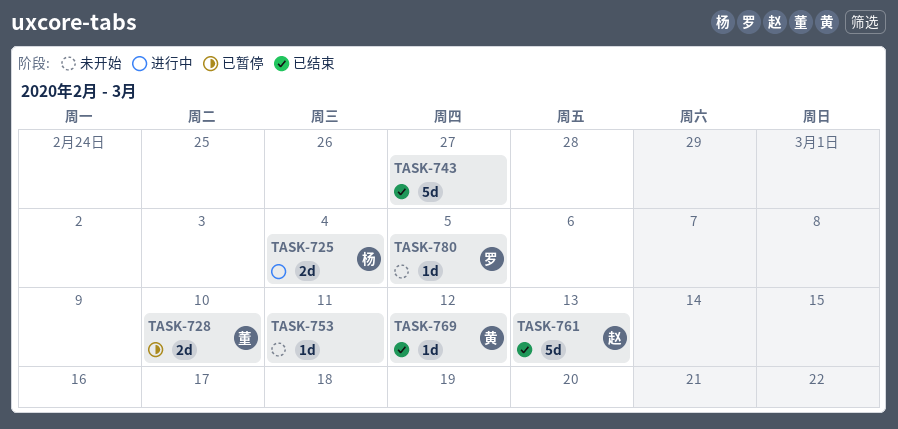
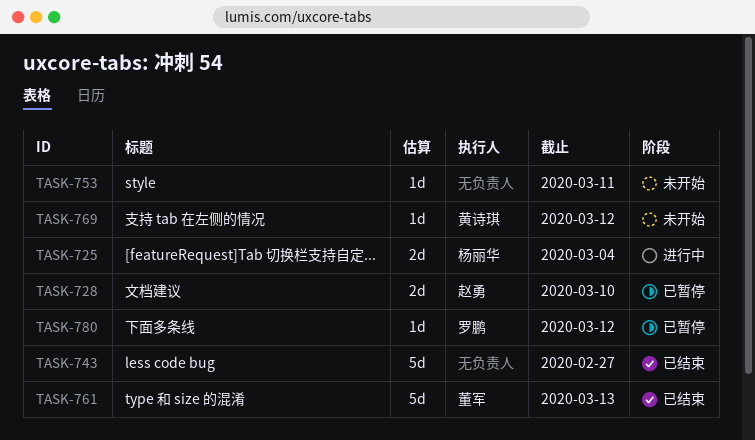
TASK-728, owner: 董军 -> 赵勇
TASK-761, owner: 赵勇 -> 董军
TASK-769, status: 已结束 -> 未开始
TASK-780, status: 未开始 -> 已暂停
TASK-780, due: Mar 5 -> Mar 12

